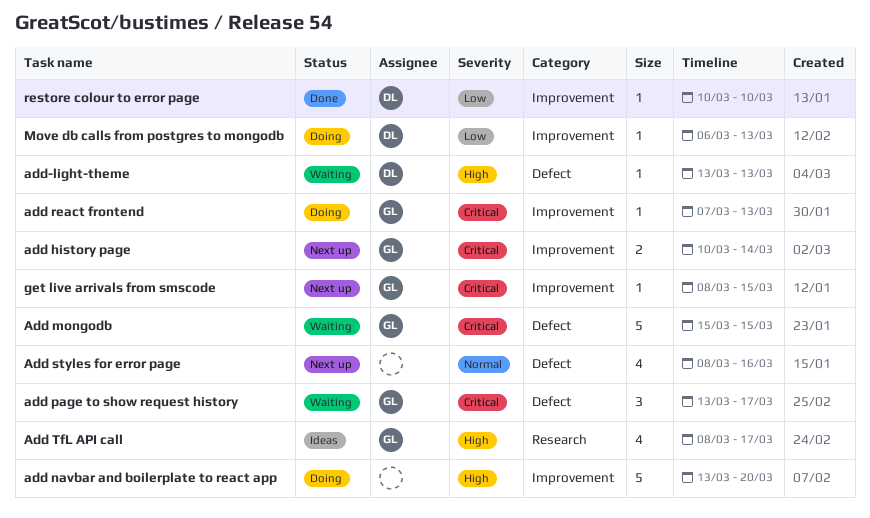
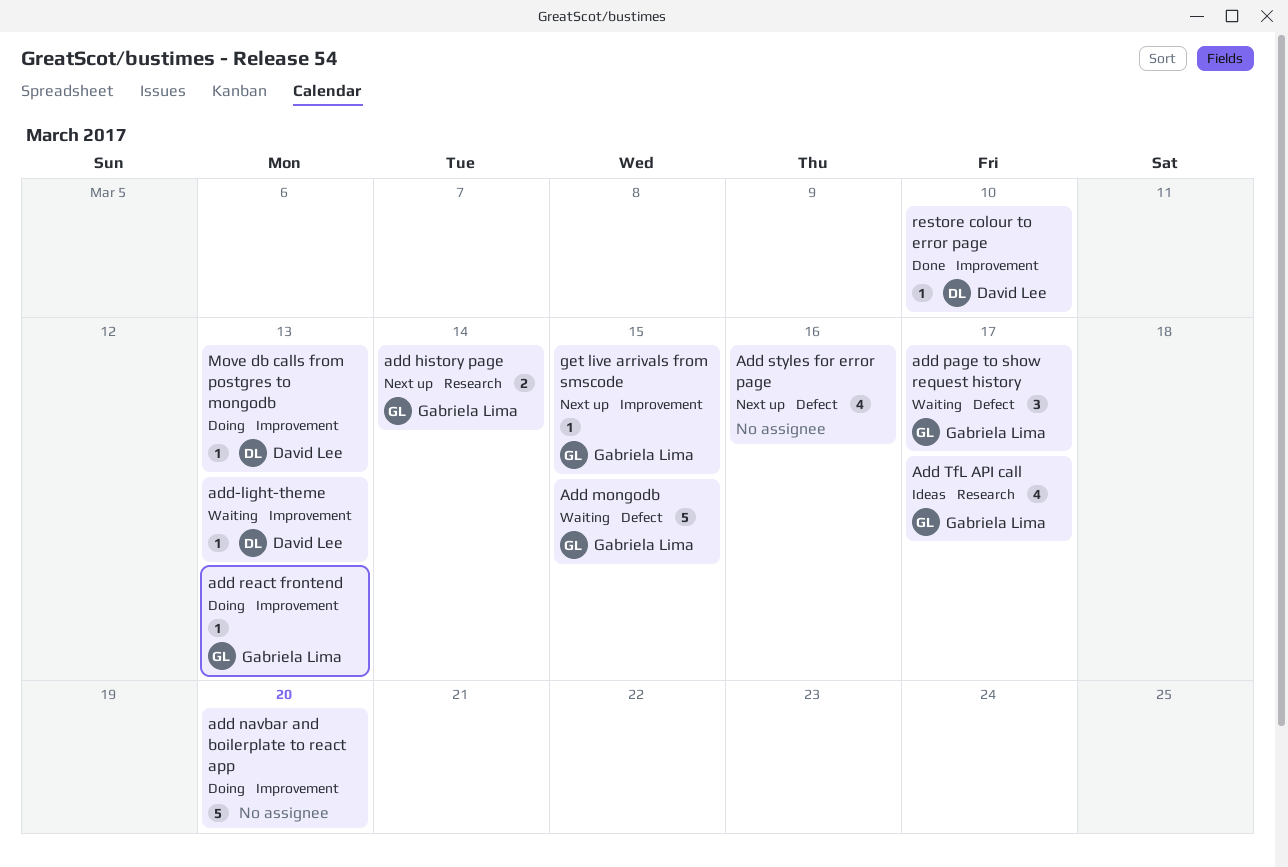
add history page, label: Improvement -> Research
add-light-theme, label: Defect -> Improvement

